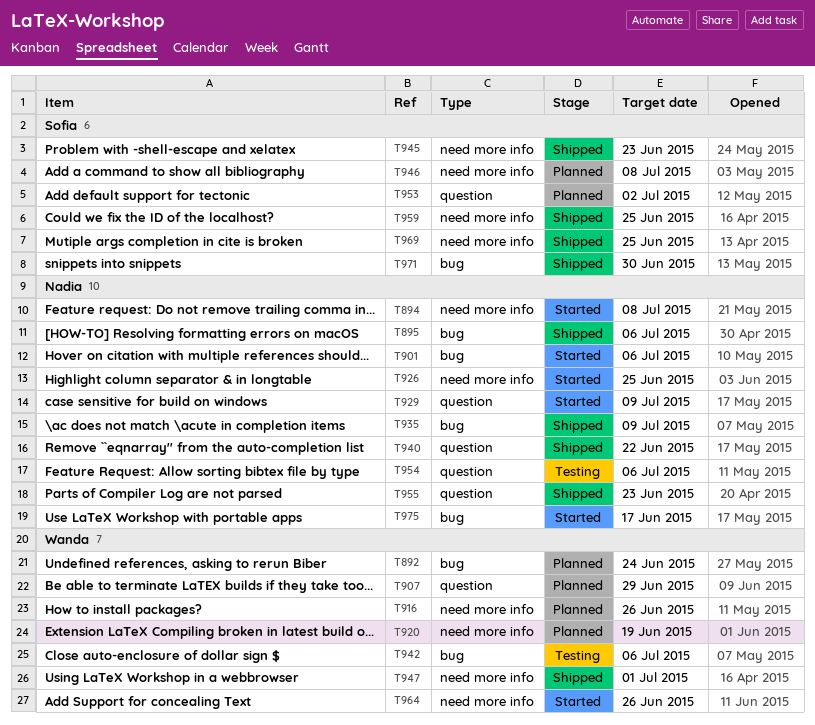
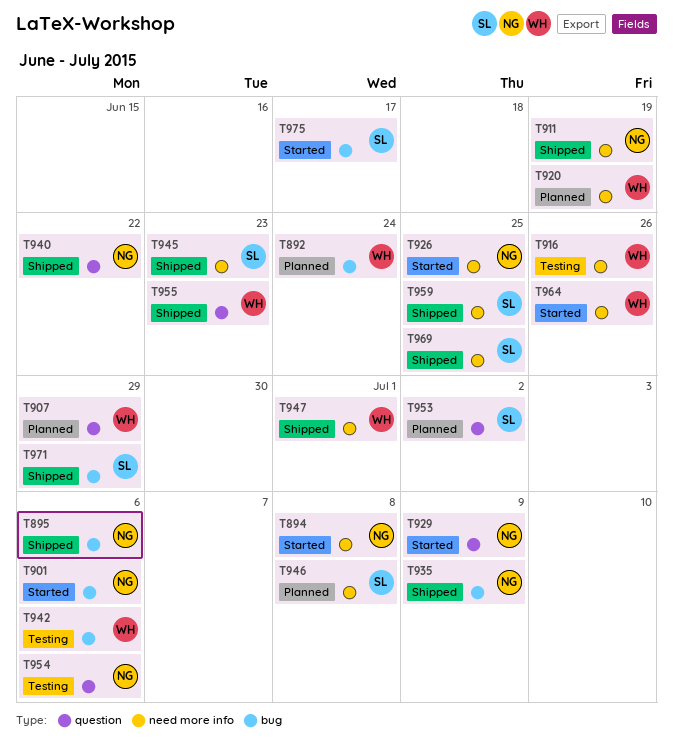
T911: none -> present
T916, status: Planned -> Testing
T955, owner: Nadia -> Wanda
T971, due: Jun 30 -> Jun 29
T975, owner: Nadia -> Sofia

